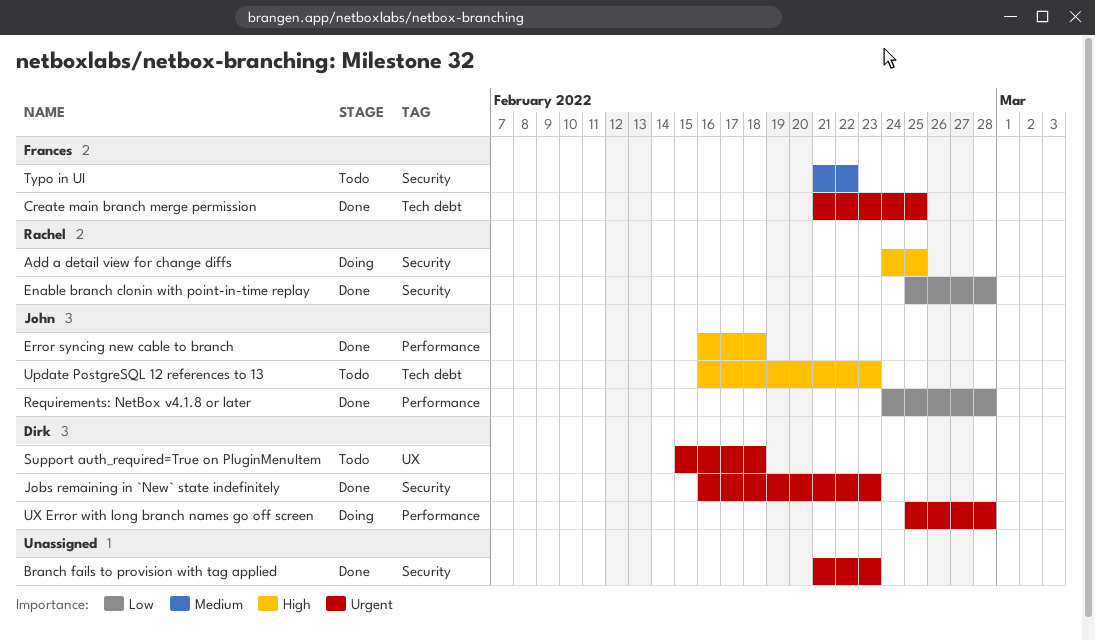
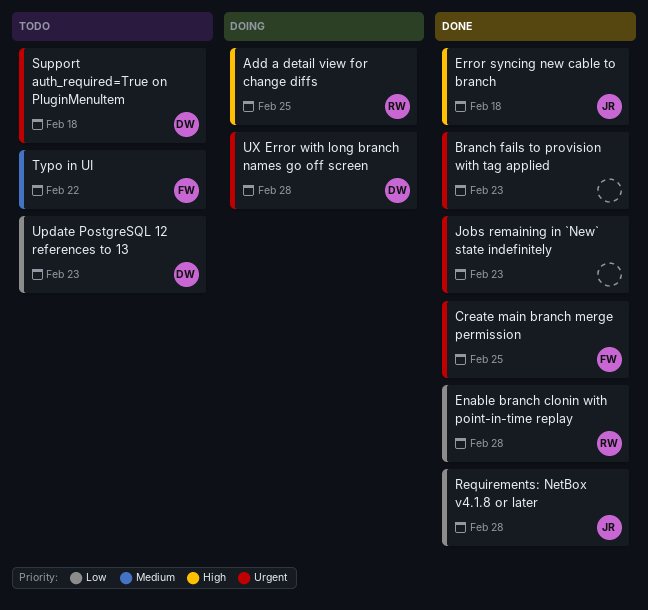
Jobs remaining in `New` state indefinitely, owner: Dirk -> none
Update PostgreSQL 12 references to 13, owner: John -> Dirk
Update PostgreSQL 12 references to 13, priority: High -> Low

